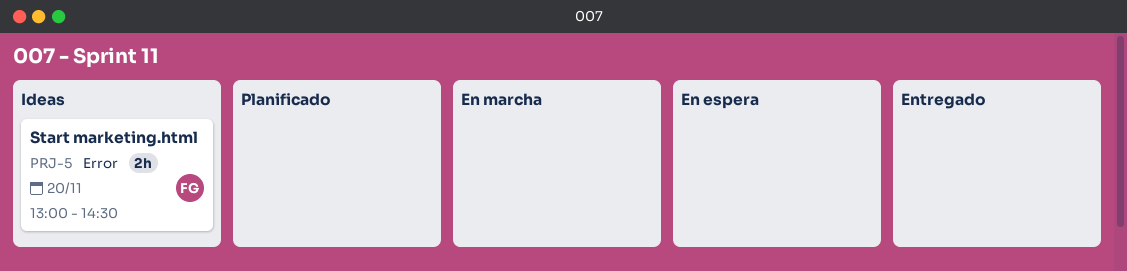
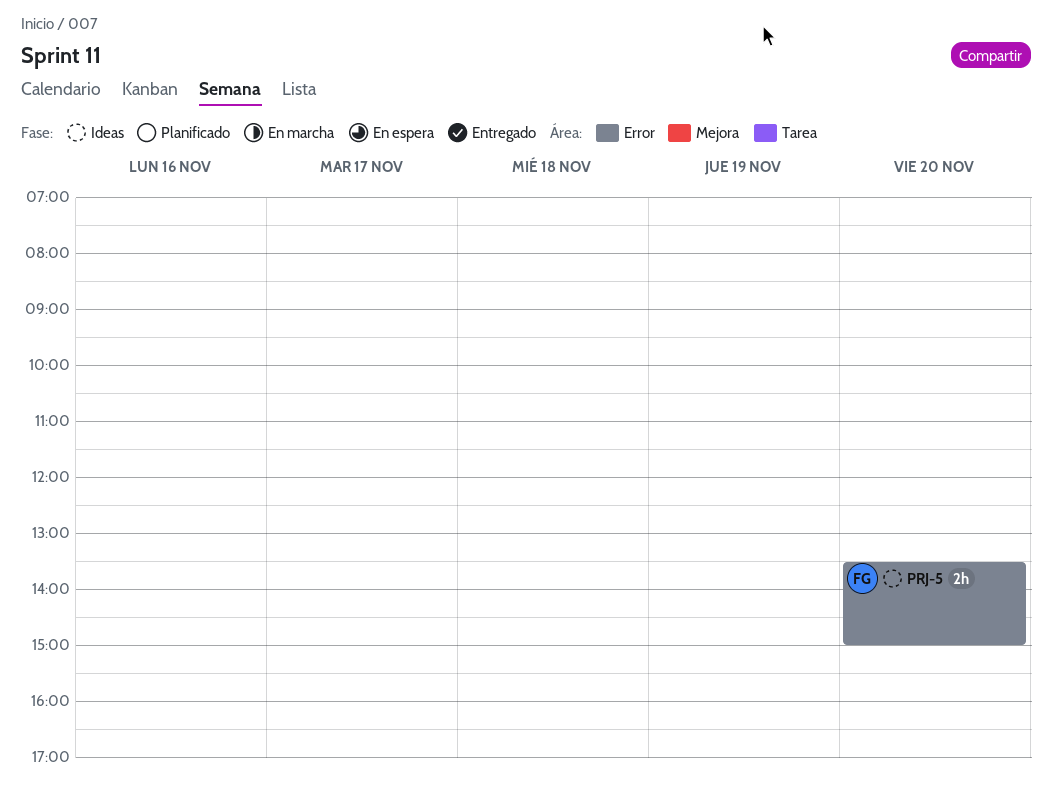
PRJ-5, begins: 13:00 -> 13:30
PRJ-5, ends: 14:30 -> 15:00

